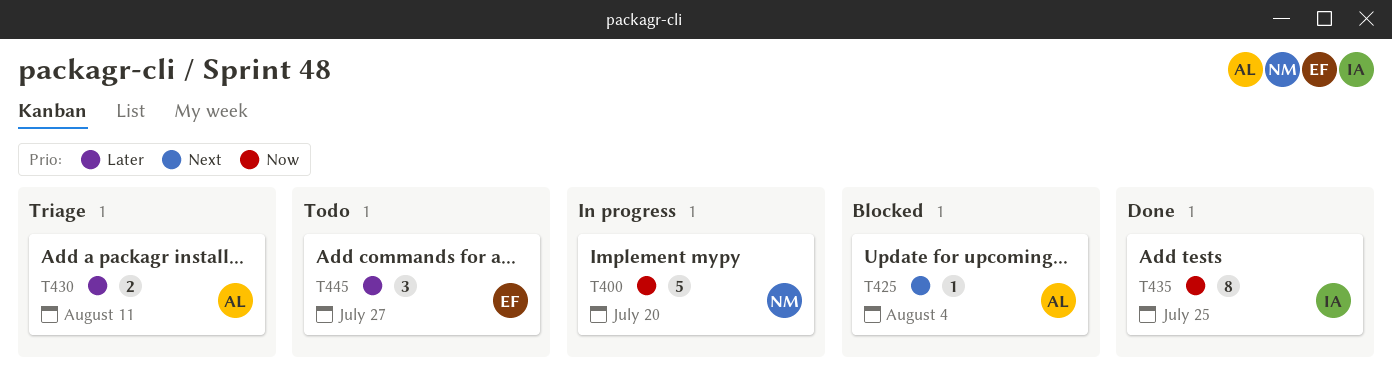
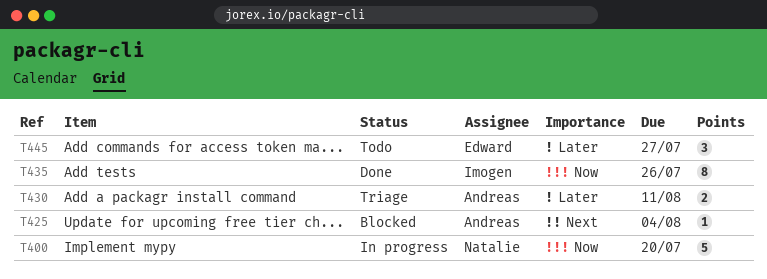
T435, due: Jul 25 -> Jul 26

